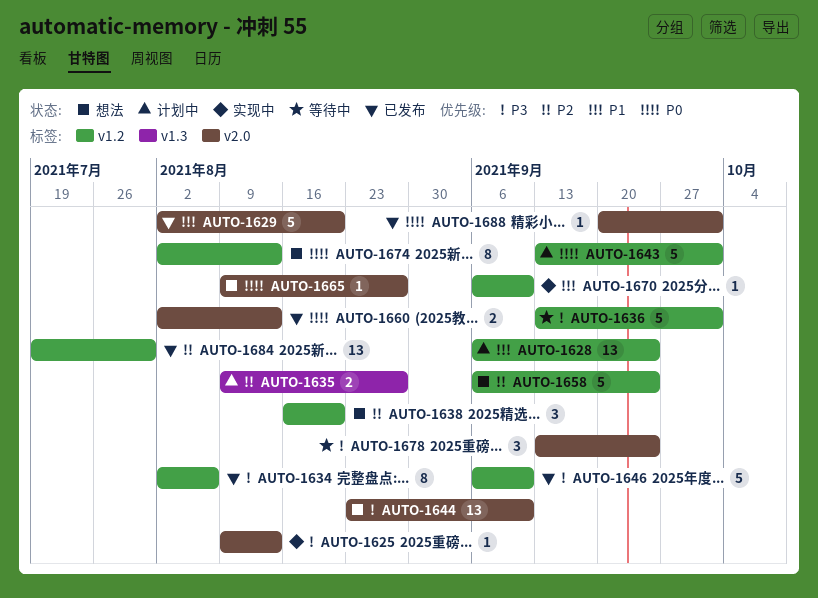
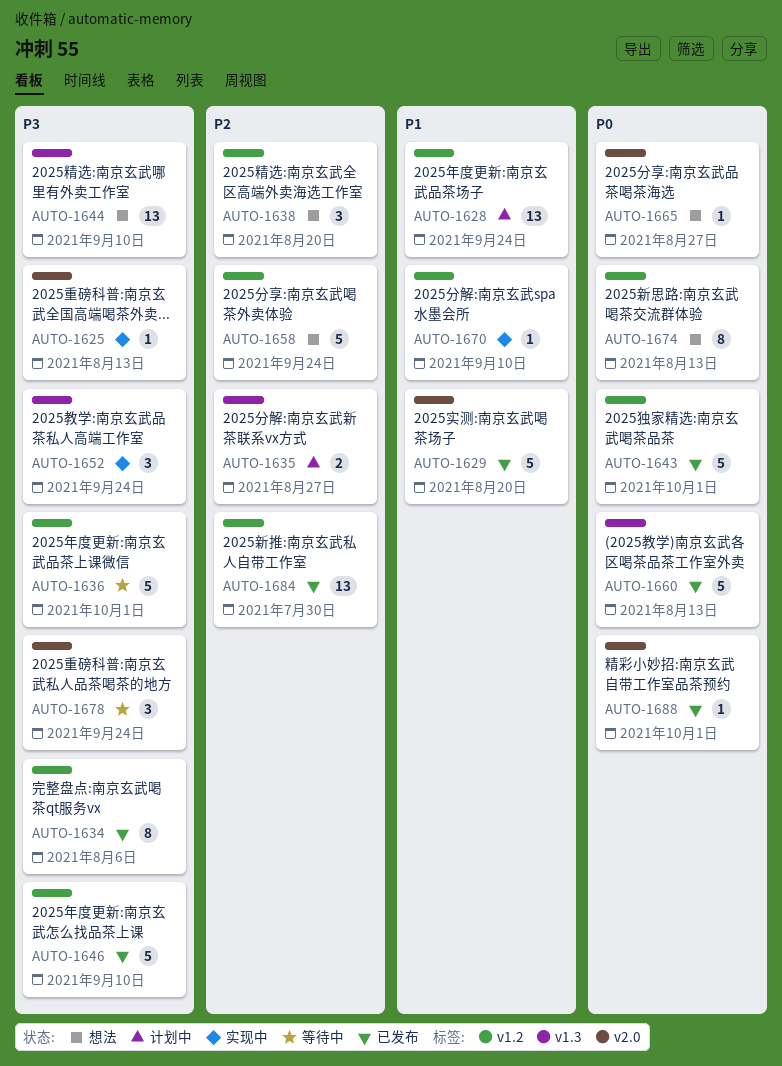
AUTO-1643, status: 计划中 -> 已发布
AUTO-1644, label: v2.0 -> v1.3
AUTO-1652: none -> present
AUTO-1660, label: v2.0 -> v1.3
AUTO-1660, estimate: 2 -> 5

